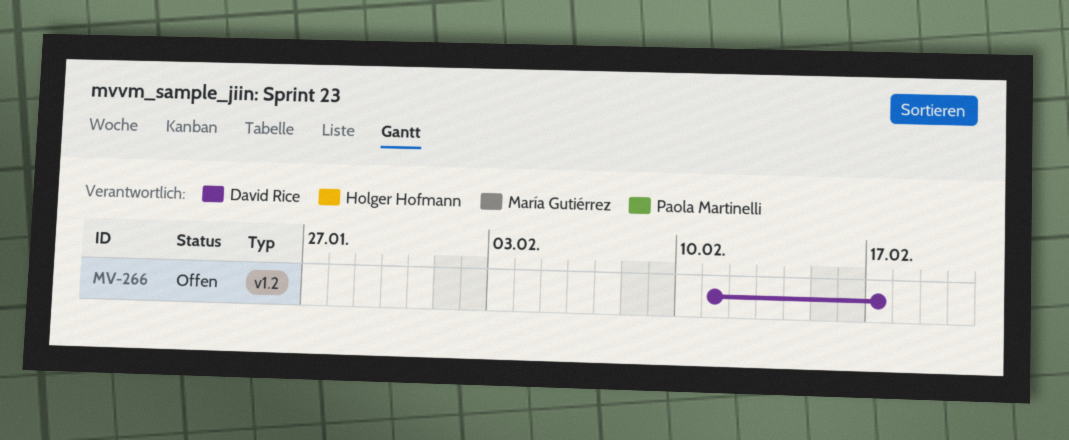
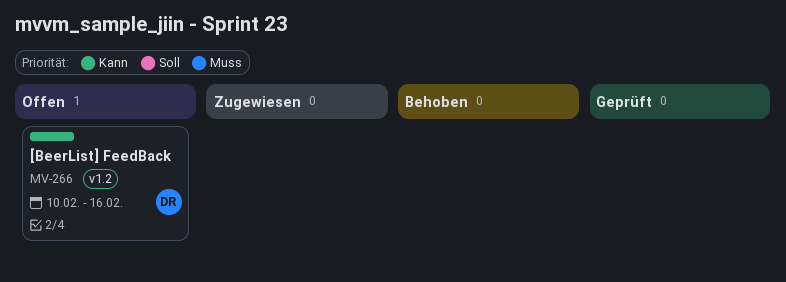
MV-266, start: Feb 11 -> Feb 10
MV-266, due: Feb 17 -> Feb 16

